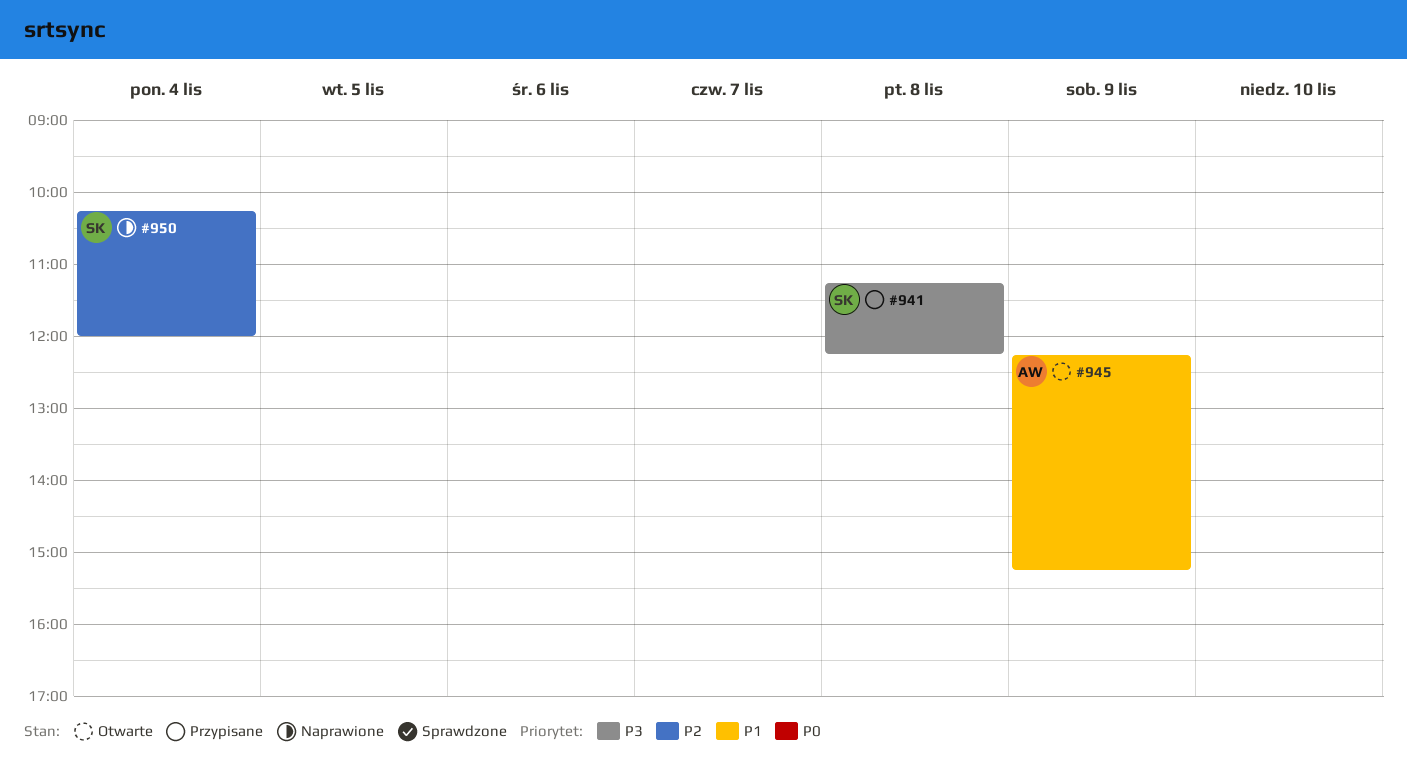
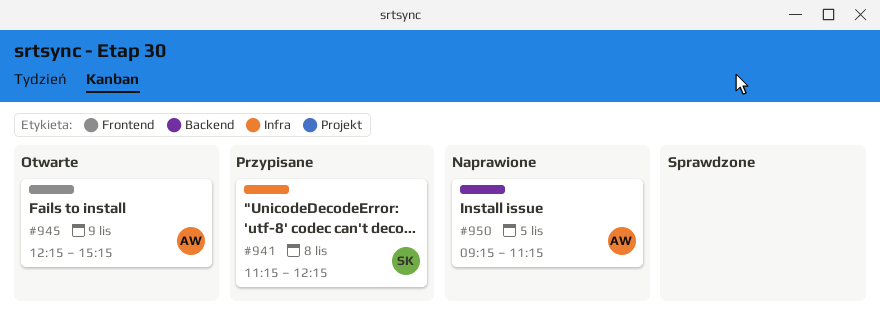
#950, owner: SK -> AW
#950, day: Nov 4 -> Nov 5
#950, begins: 10:15 -> 09:15
#950, ends: 12:00 -> 11:15

